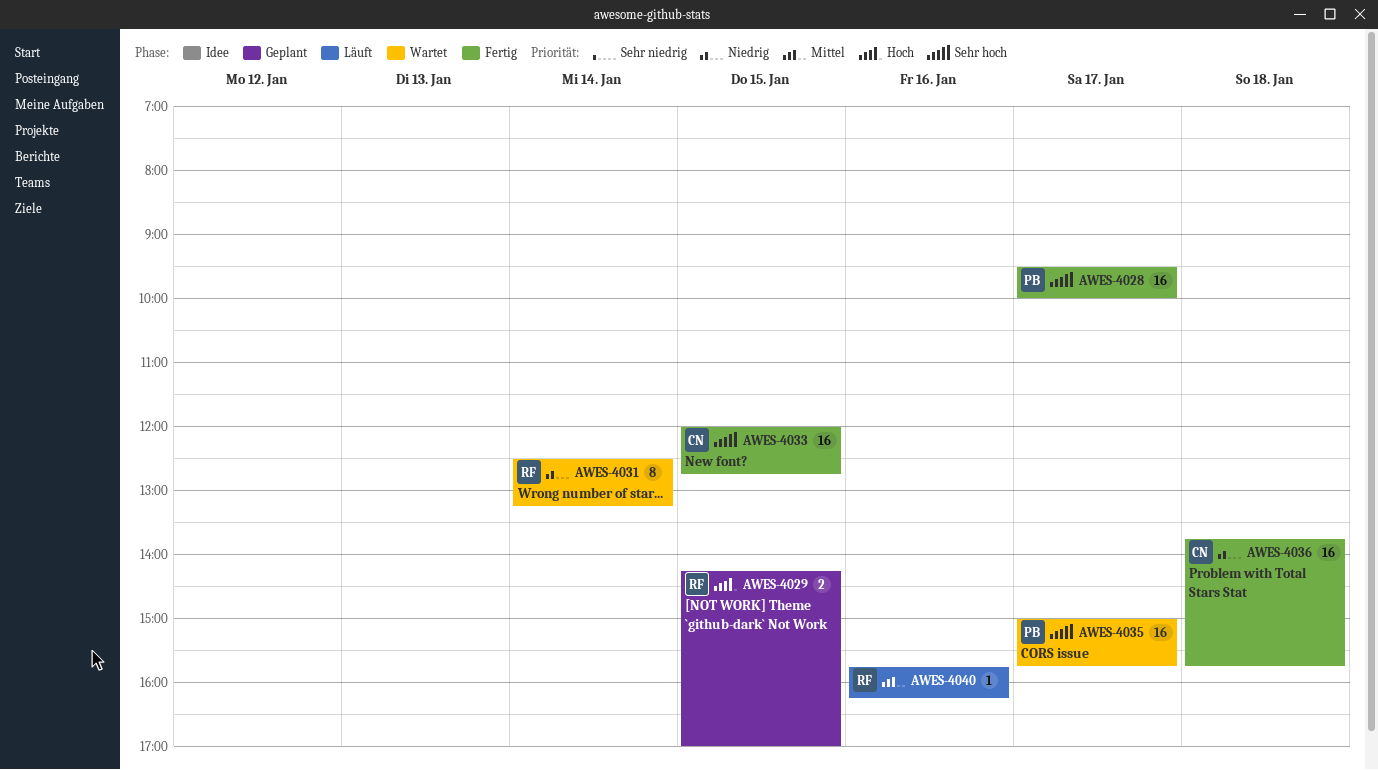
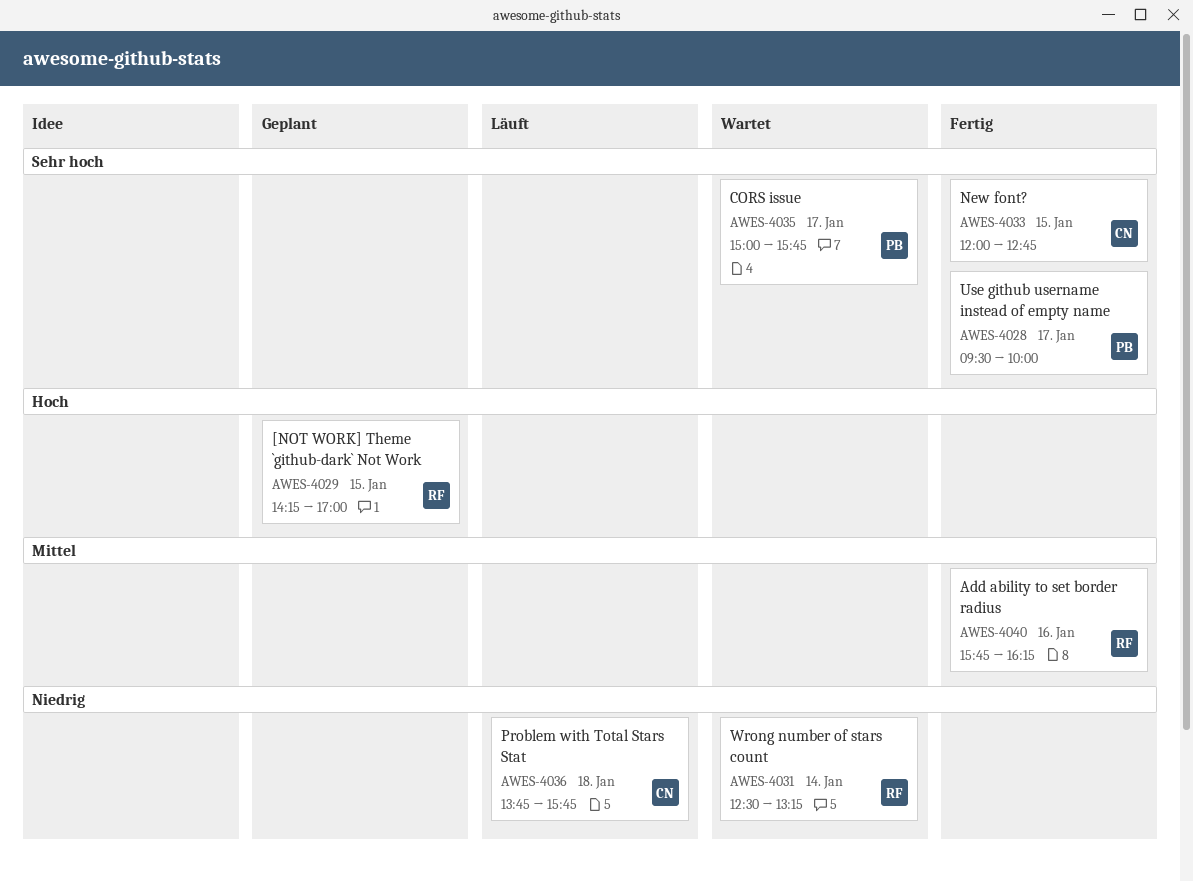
AWES-4036, status: Fertig -> Läuft
AWES-4040, status: Läuft -> Fertig

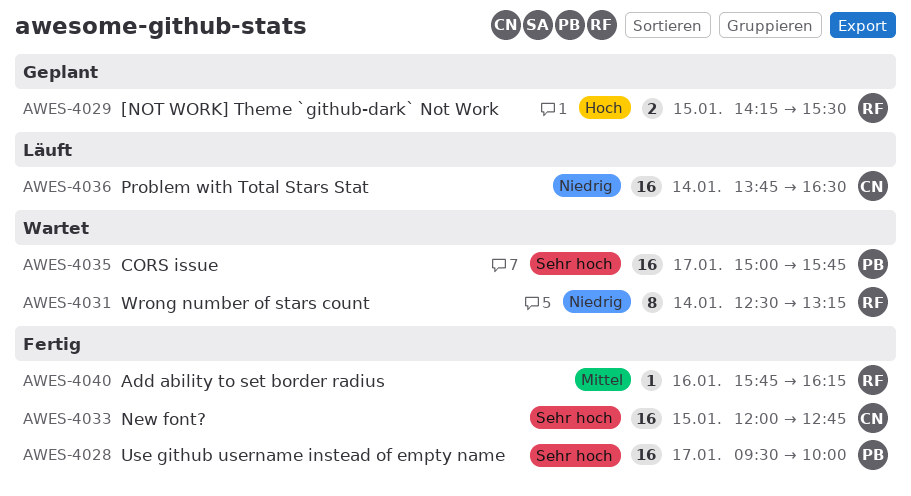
AWES-4029, ends: 17:00 -> 15:30
AWES-4036, day: Jan 18 -> Jan 14
AWES-4036, ends: 15:45 -> 16:30

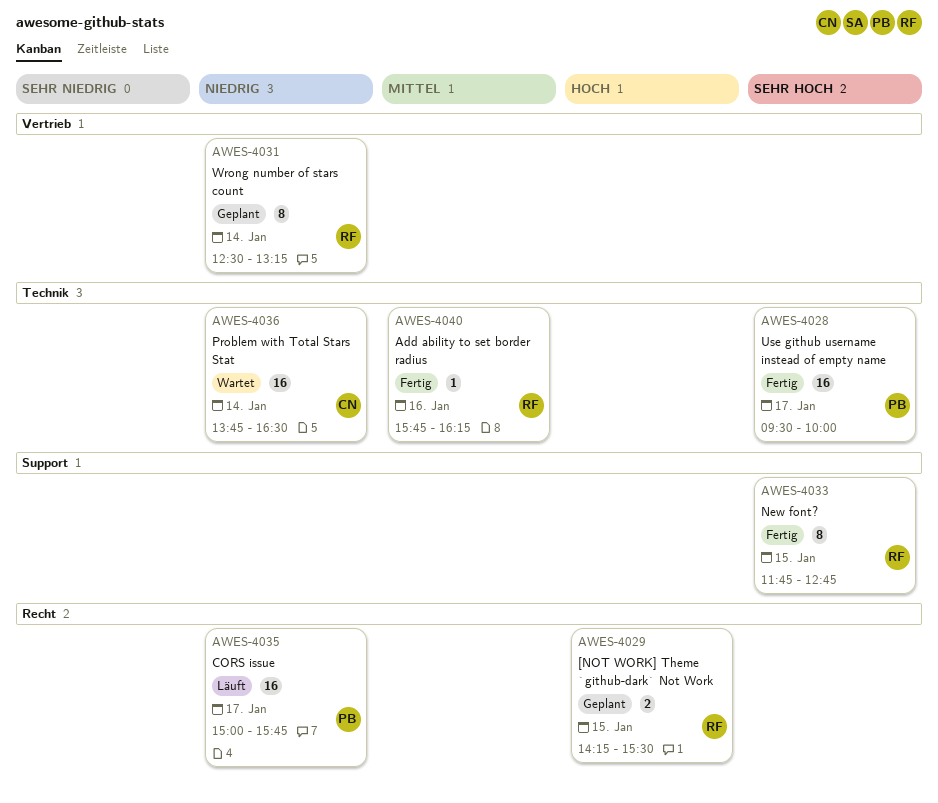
AWES-4031, status: Wartet -> Geplant
AWES-4033, owner: CN -> RF
AWES-4033, estimate: 16 -> 8
AWES-4033, begins: 12:00 -> 11:45
AWES-4035, status: Wartet -> Läuft
AWES-4035, priority: Sehr hoch -> Niedrig
AWES-4036, status: Läuft -> Wartet

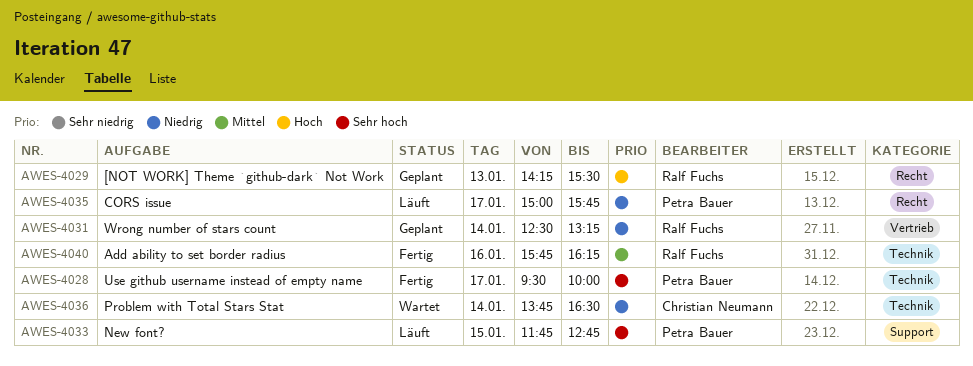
AWES-4029, day: Jan 15 -> Jan 13
AWES-4033, status: Fertig -> Läuft
AWES-4033, owner: Ralf Fuchs -> Petra Bauer

